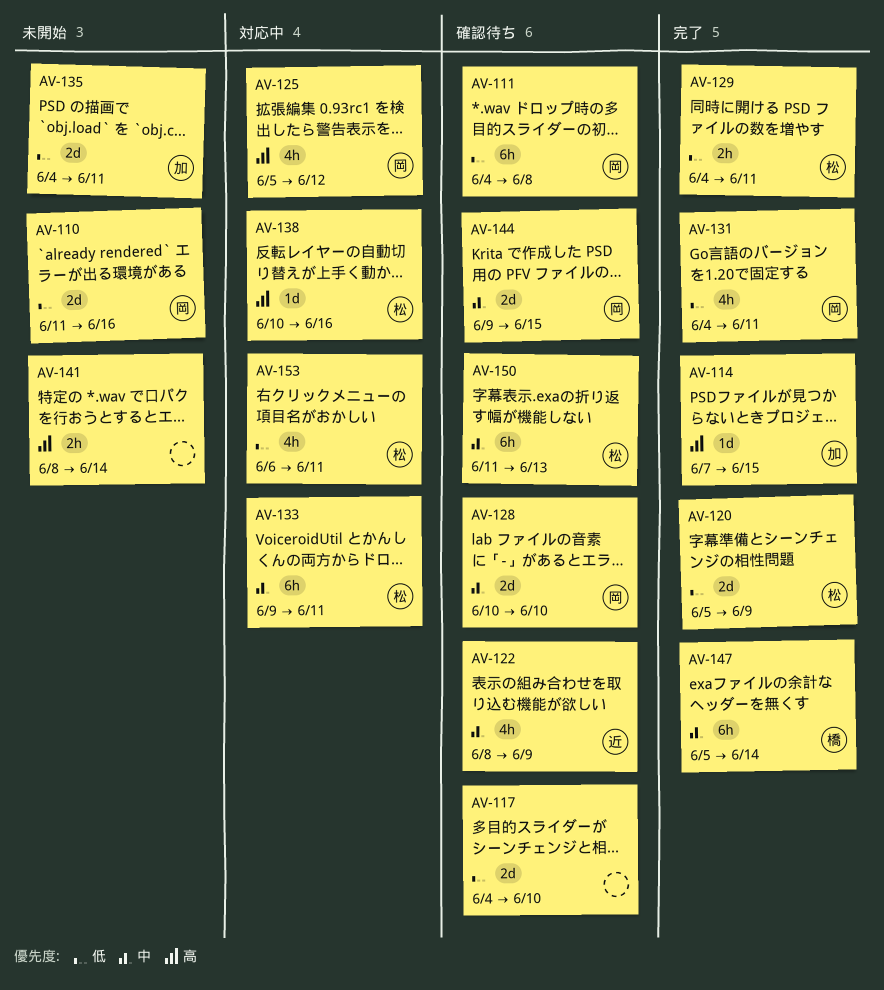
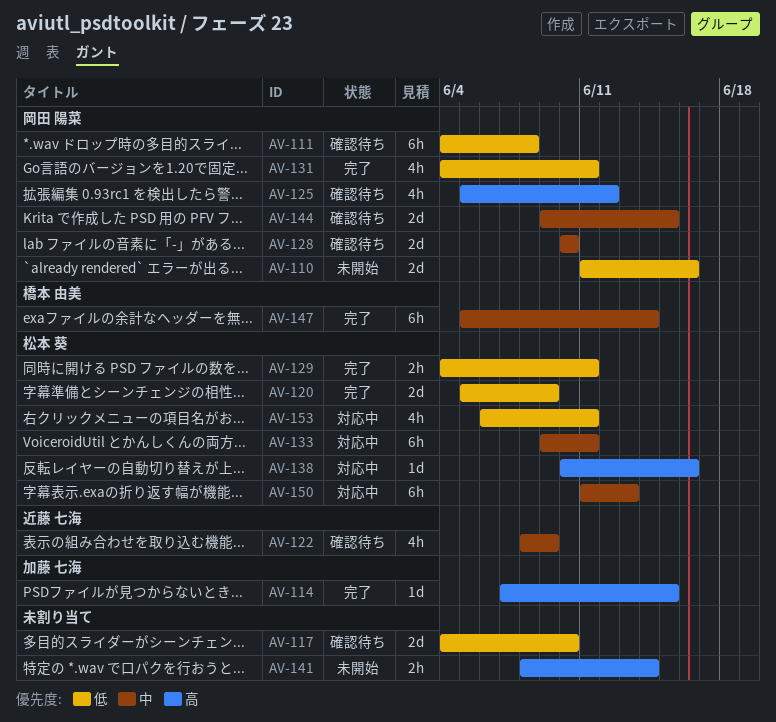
AV-125, status: 対応中 -> 確認待ち
AV-135: present -> none
AV-150, status: 確認待ち -> 対応中

